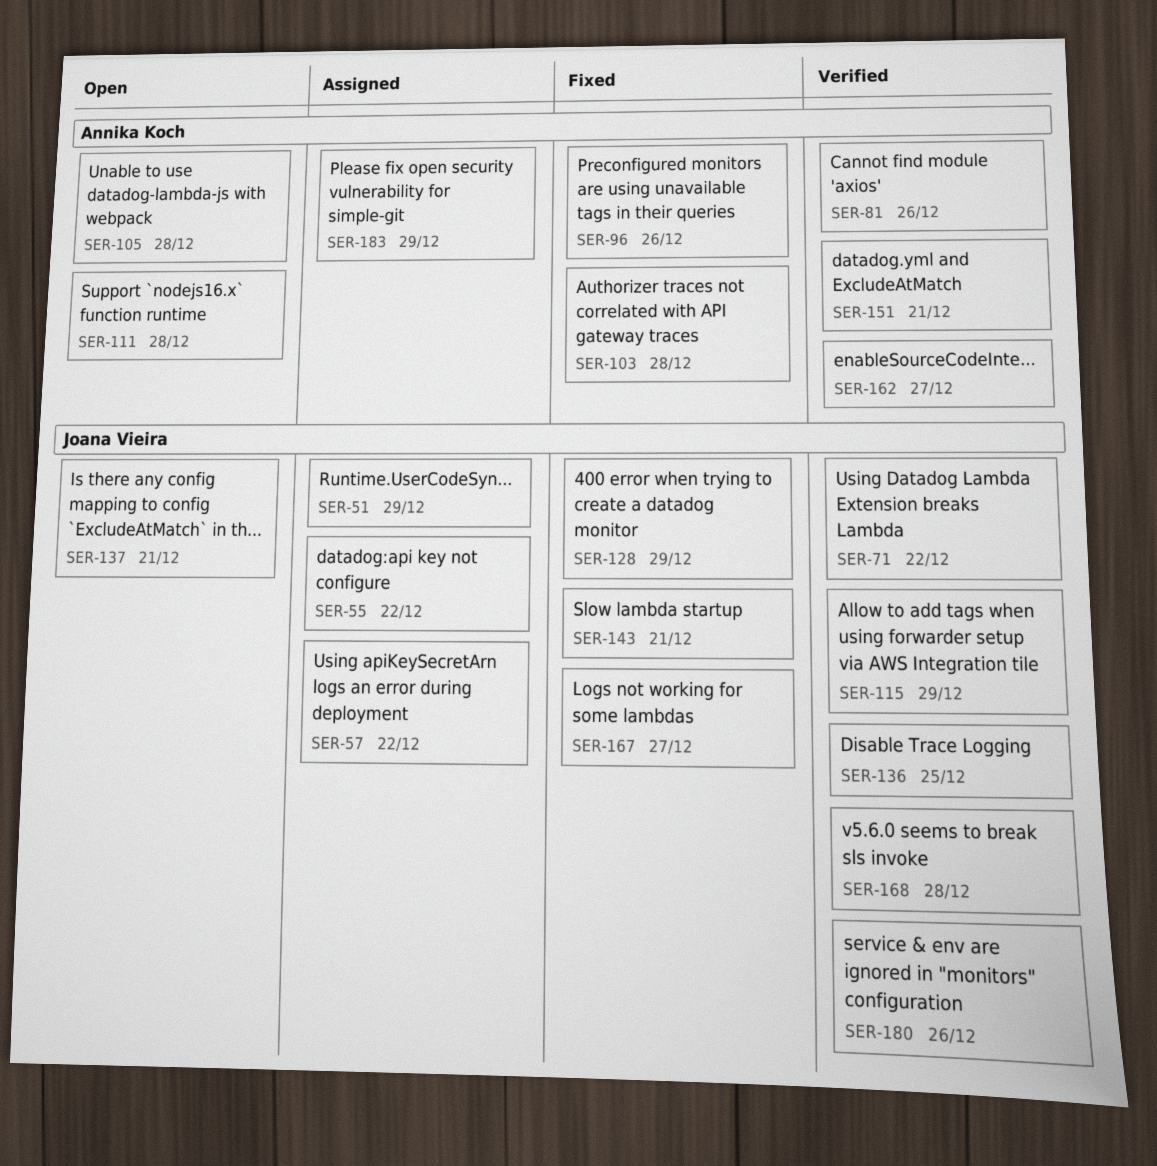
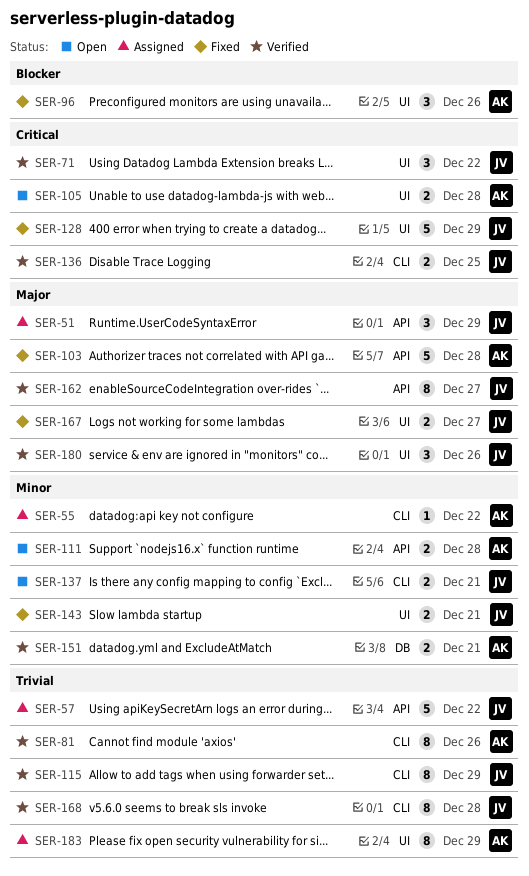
SER-55, owner: Joana Vieira -> Annika Koch
SER-162, owner: Annika Koch -> Joana Vieira

